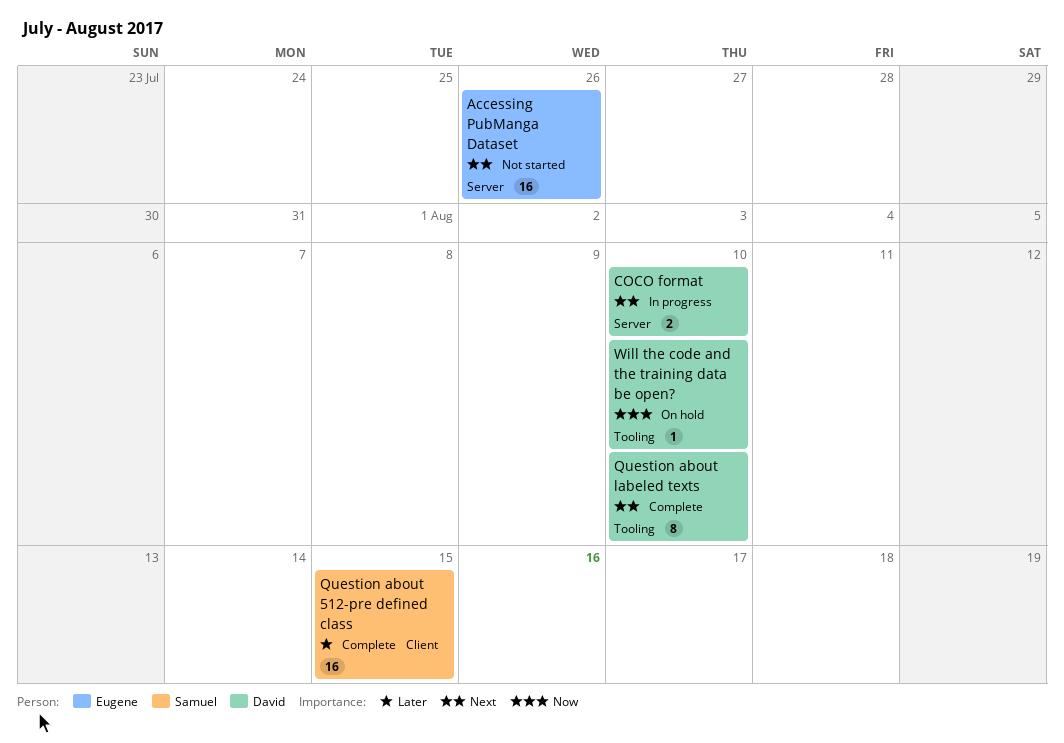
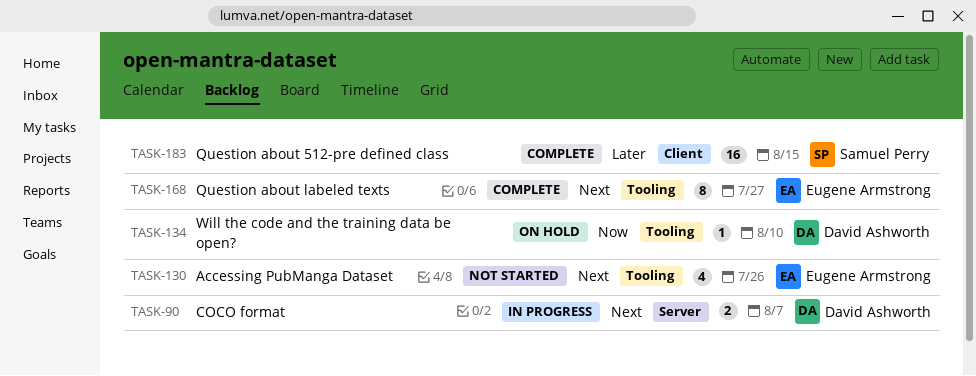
Accessing PubManga Dataset, label: Server -> Tooling
Accessing PubManga Dataset, estimate: 16 -> 4
COCO format, due: Aug 10 -> Aug 7
Question about labeled texts, owner: David Ashworth -> Eugene Armstrong
Question about labeled texts, due: Aug 10 -> Jul 27

